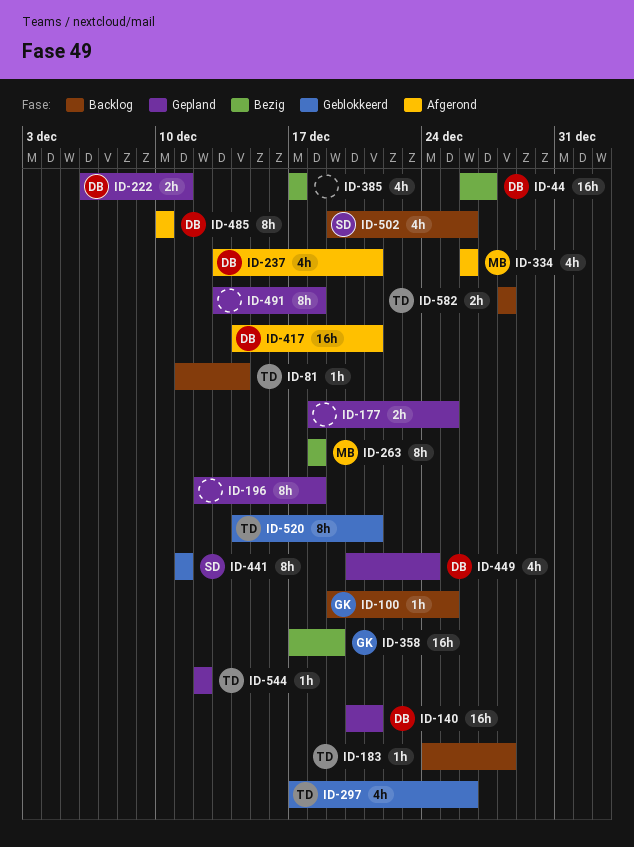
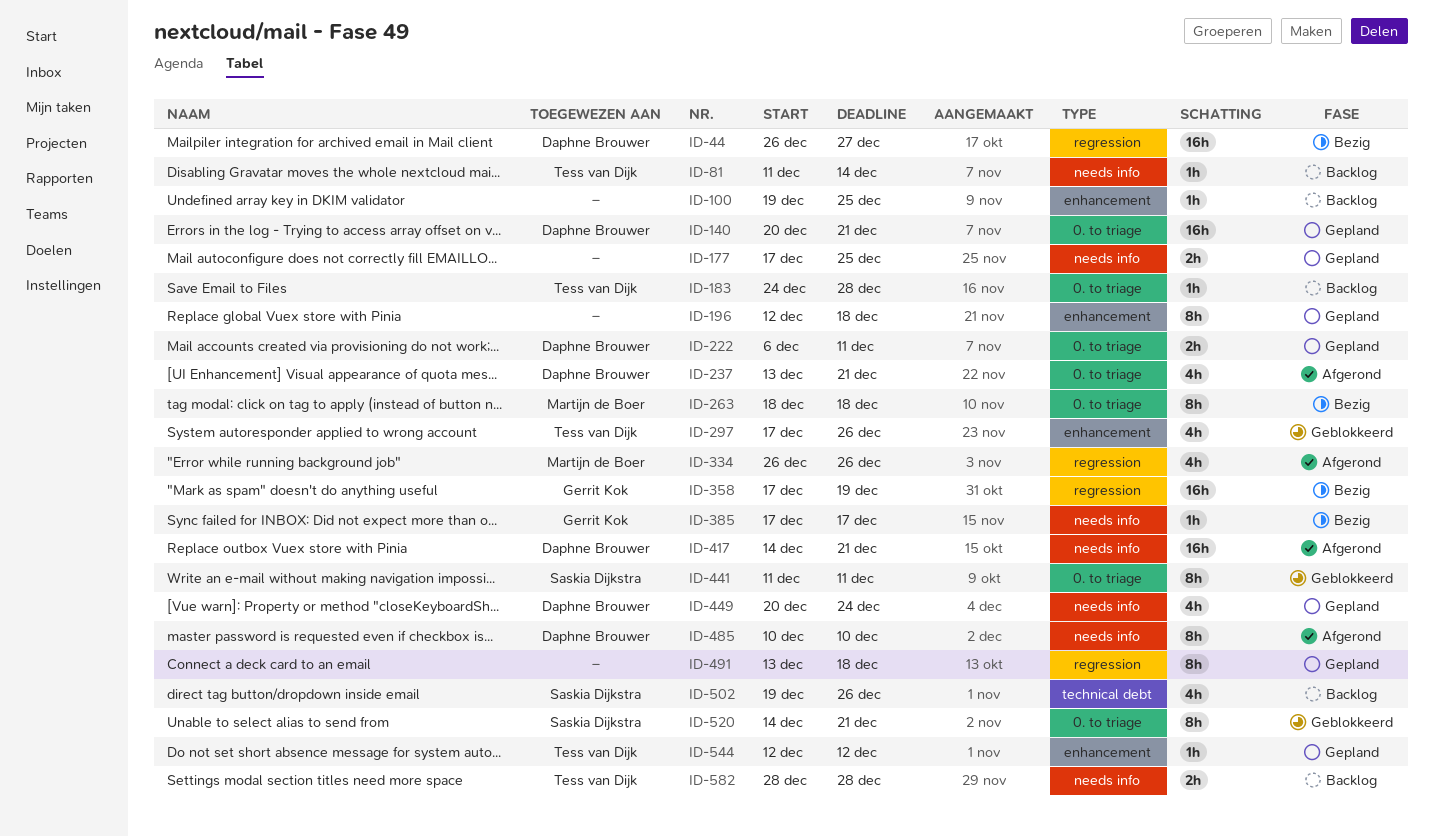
ID-100, owner: Gerrit Kok -> none
ID-177, start: Dec 18 -> Dec 17
ID-385, owner: none -> Gerrit Kok
ID-385, estimate: 4h -> 1h
ID-520, owner: Tess van Dijk -> Saskia Dijkstra

